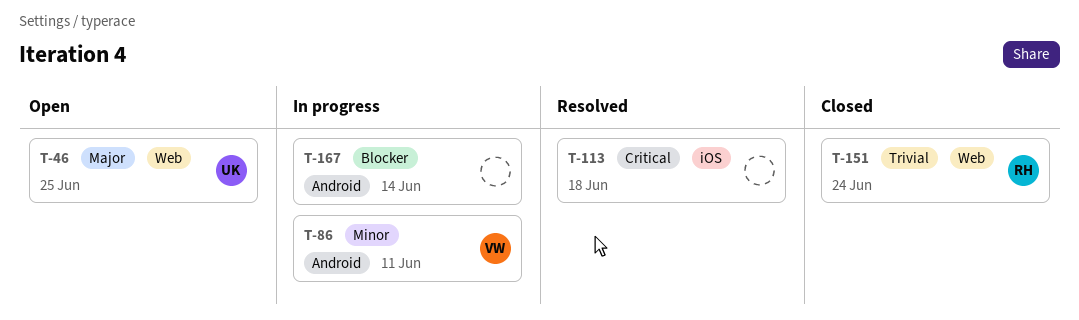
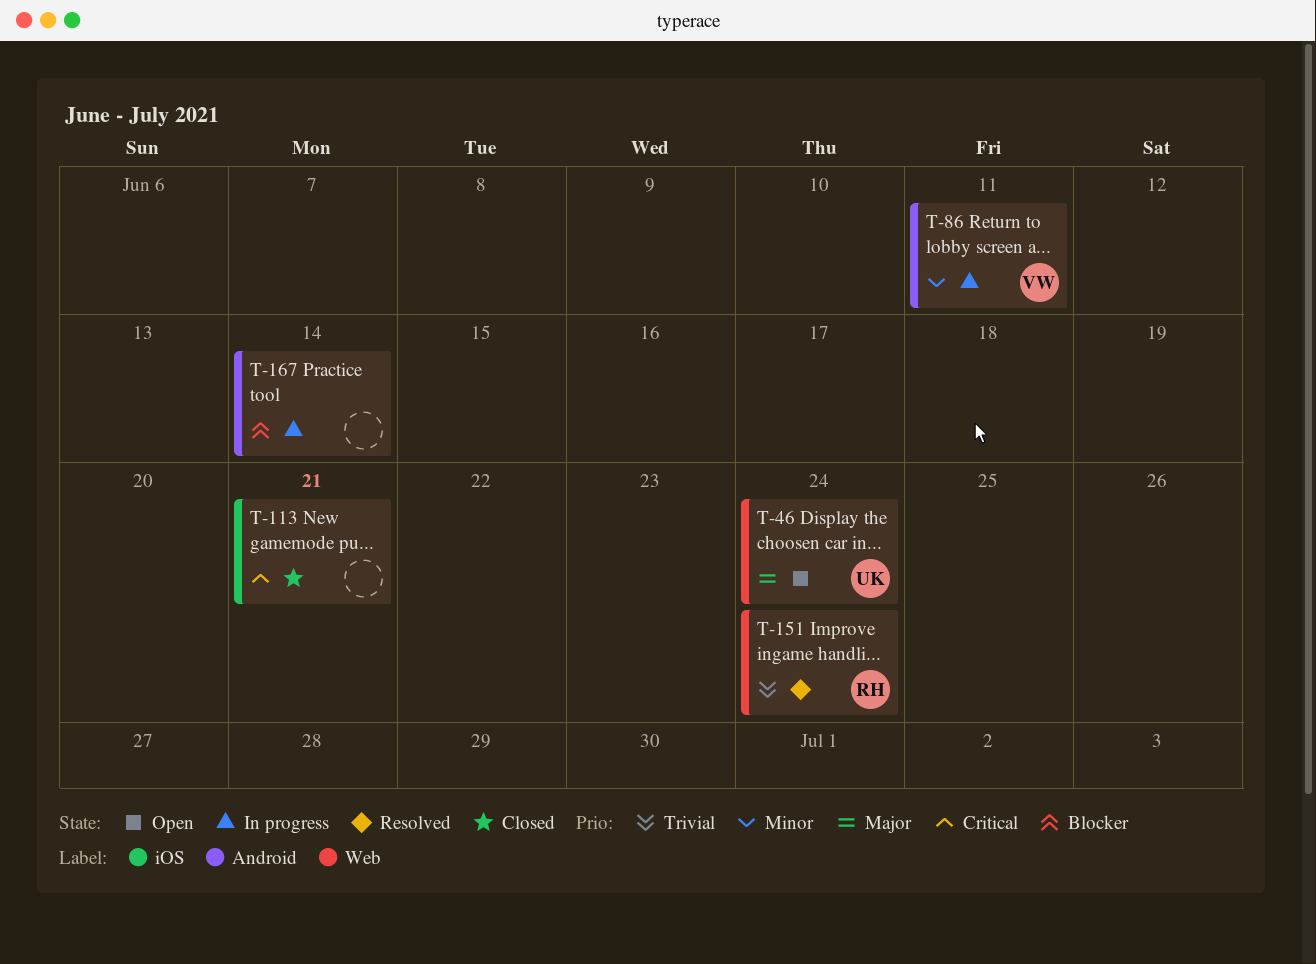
T-46, due: Jun 25 -> Jun 24
T-113, status: Resolved -> Closed
T-113, due: Jun 18 -> Jun 21
T-151, status: Closed -> Resolved

